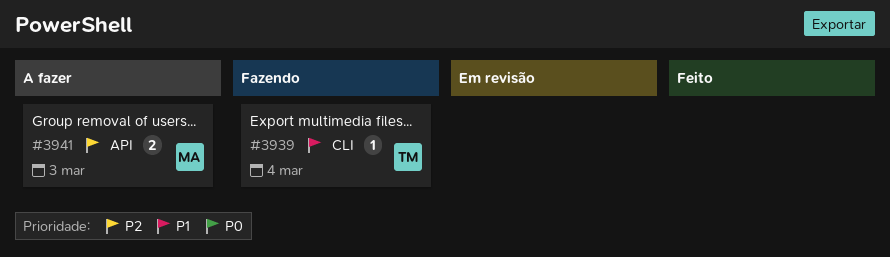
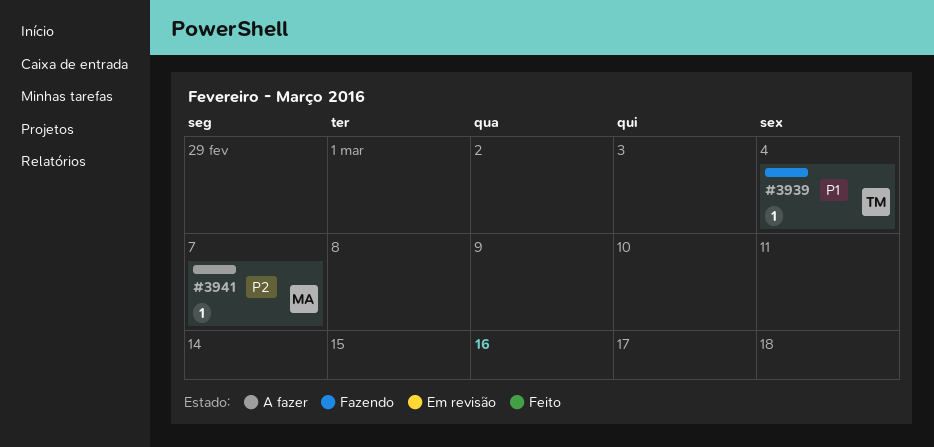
#3941, estimate: 2 -> 1
#3941, due: Mar 3 -> Mar 7

